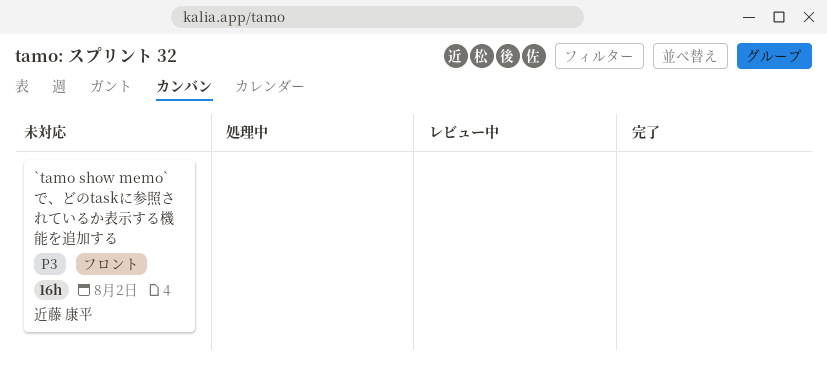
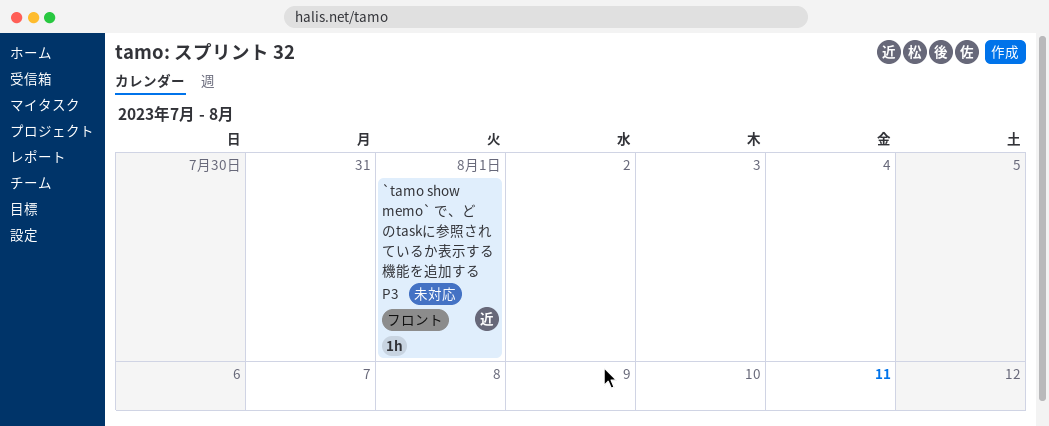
`tamo show memo` で、どのtaskに参照されているか表示する機能を追加する, estimate: 16h -> 1h
`tamo show memo` で、どのtaskに参照されているか表示する機能を追加する, due: Aug 2 -> Aug 1

